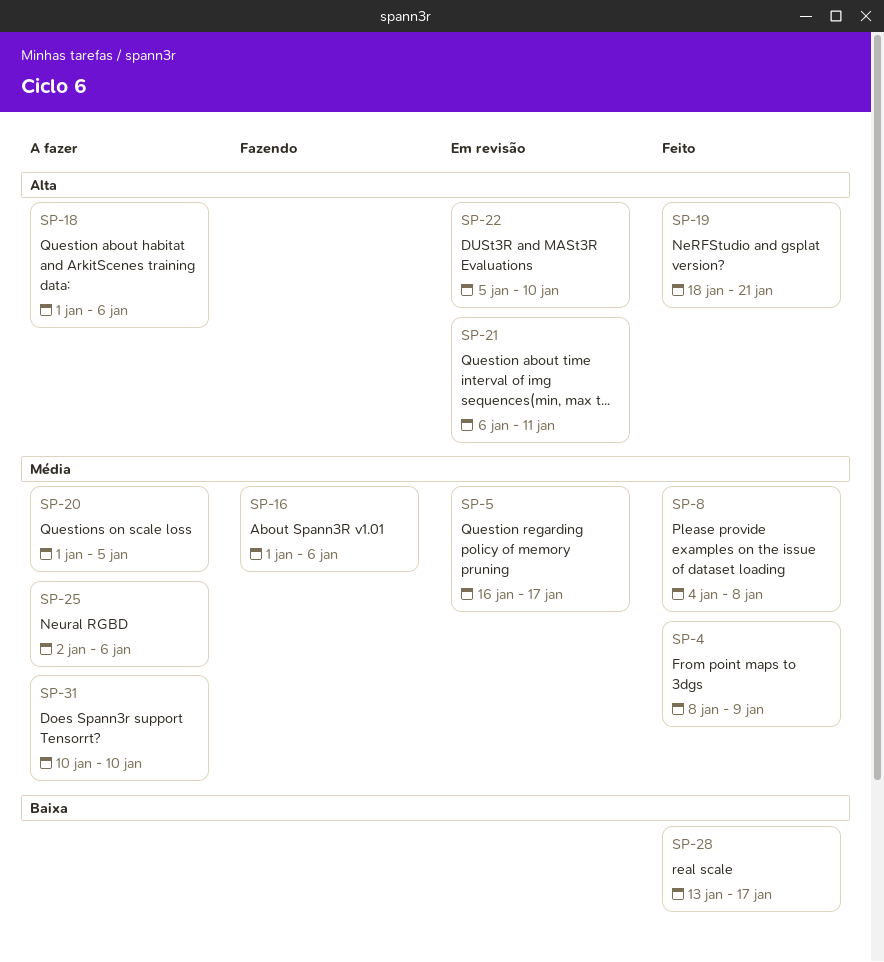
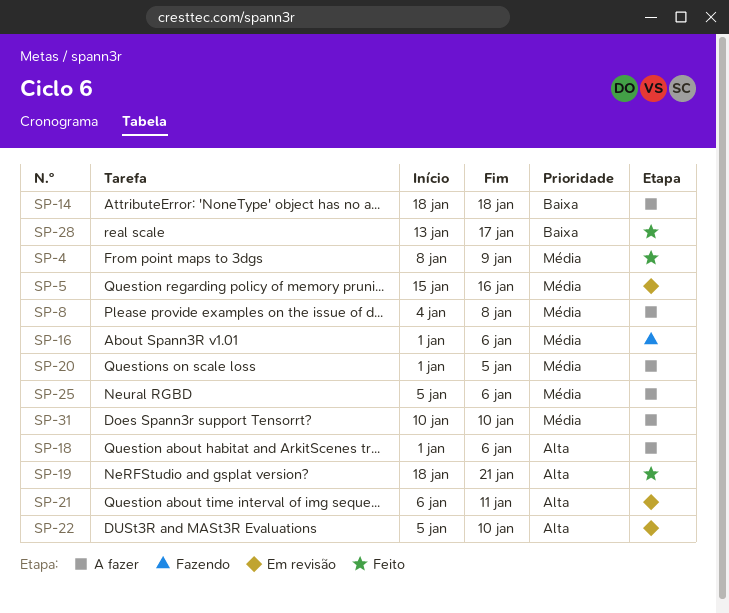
SP-5, start: Jan 16 -> Jan 15
SP-5, due: Jan 17 -> Jan 16
SP-8, status: Feito -> A fazer
SP-14: none -> present
SP-25, start: Jan 2 -> Jan 5

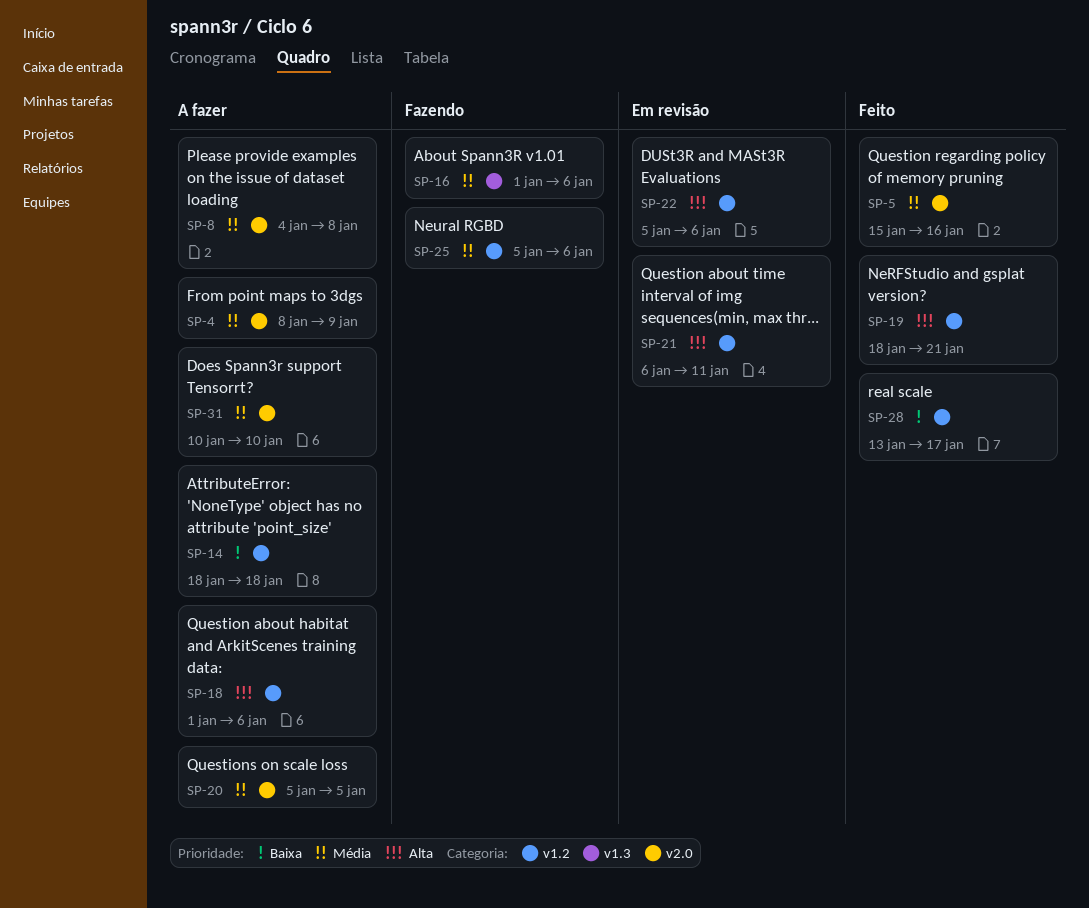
SP-4, status: Feito -> A fazer
SP-5, status: Em revisão -> Feito
SP-20, start: Jan 1 -> Jan 5
SP-22, due: Jan 10 -> Jan 6
SP-25, status: A fazer -> Fazendo

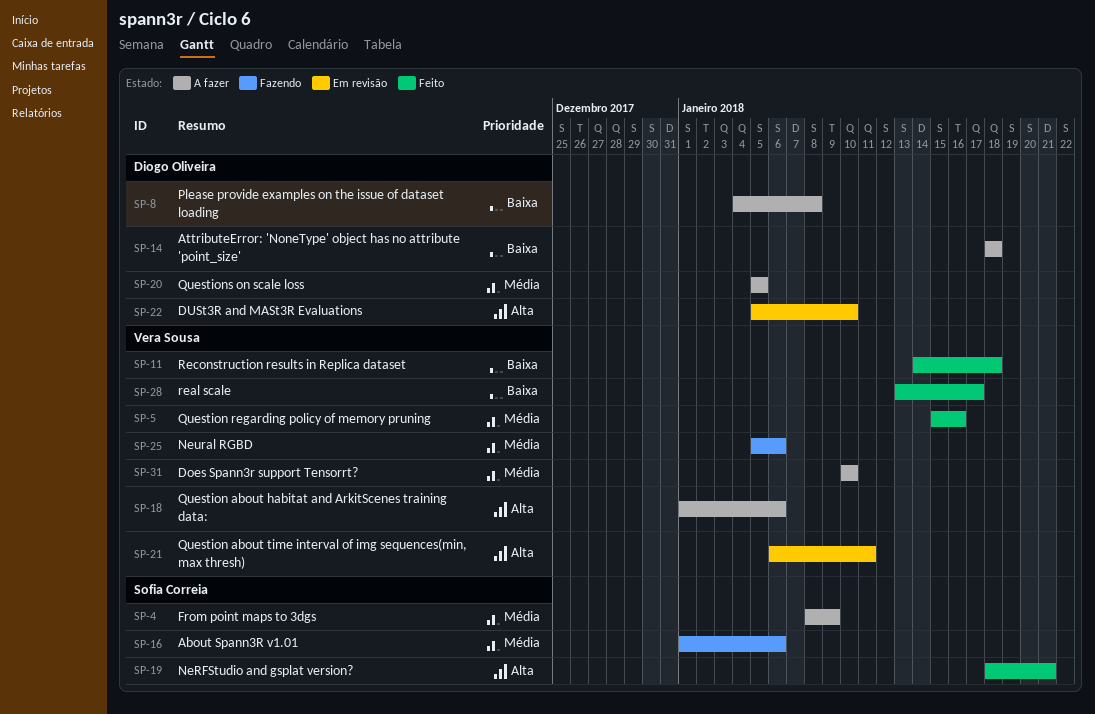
SP-8, priority: Média -> Baixa
SP-11: none -> present
SP-22, due: Jan 6 -> Jan 10

